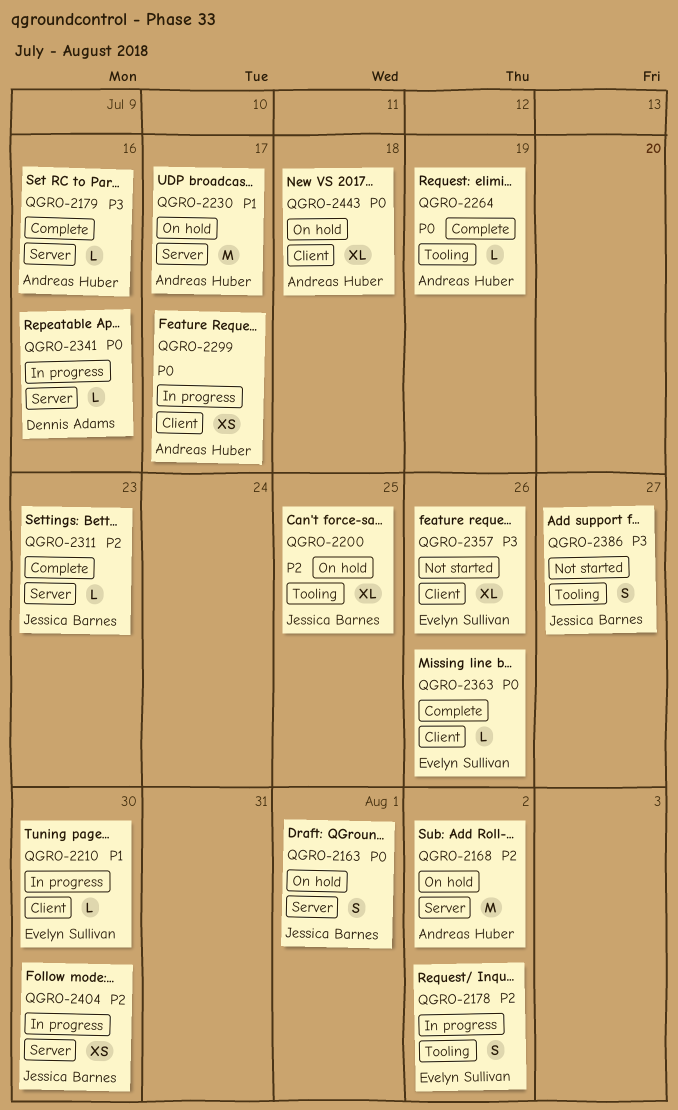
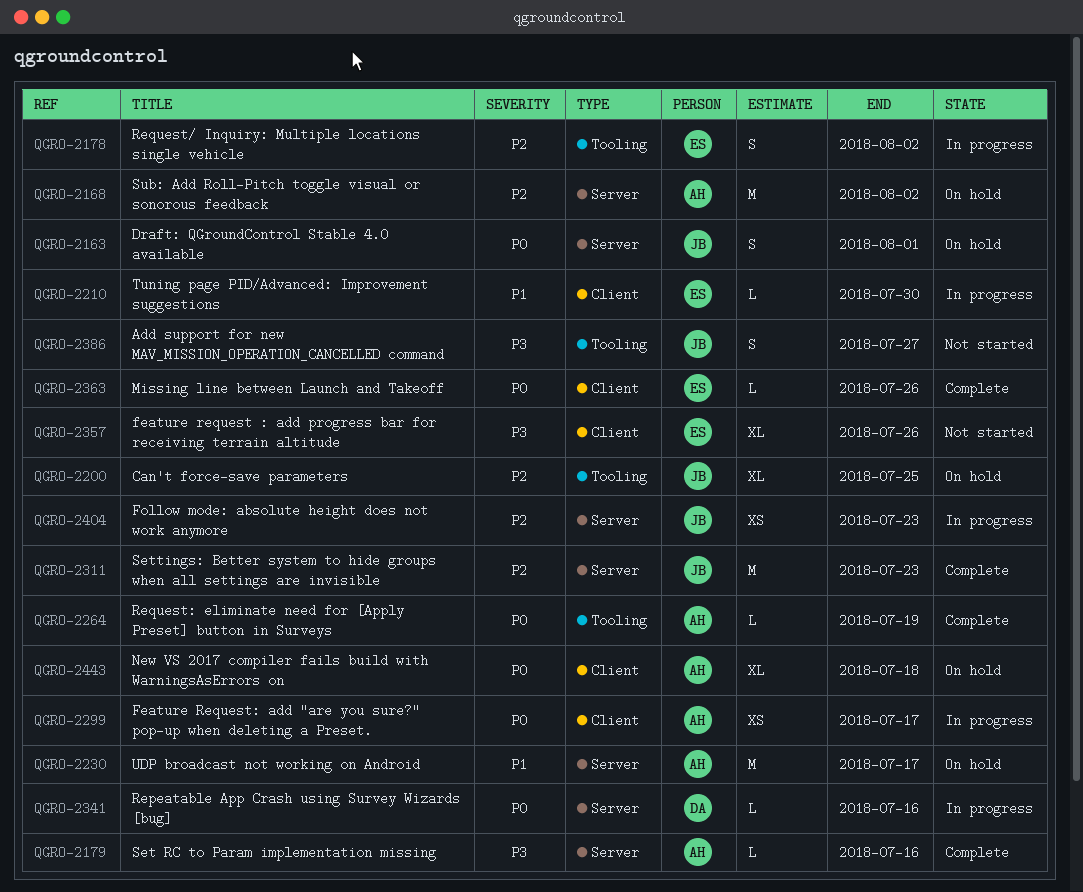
QGRO-2311, estimate: L -> M
QGRO-2404, due: Jul 30 -> Jul 23

